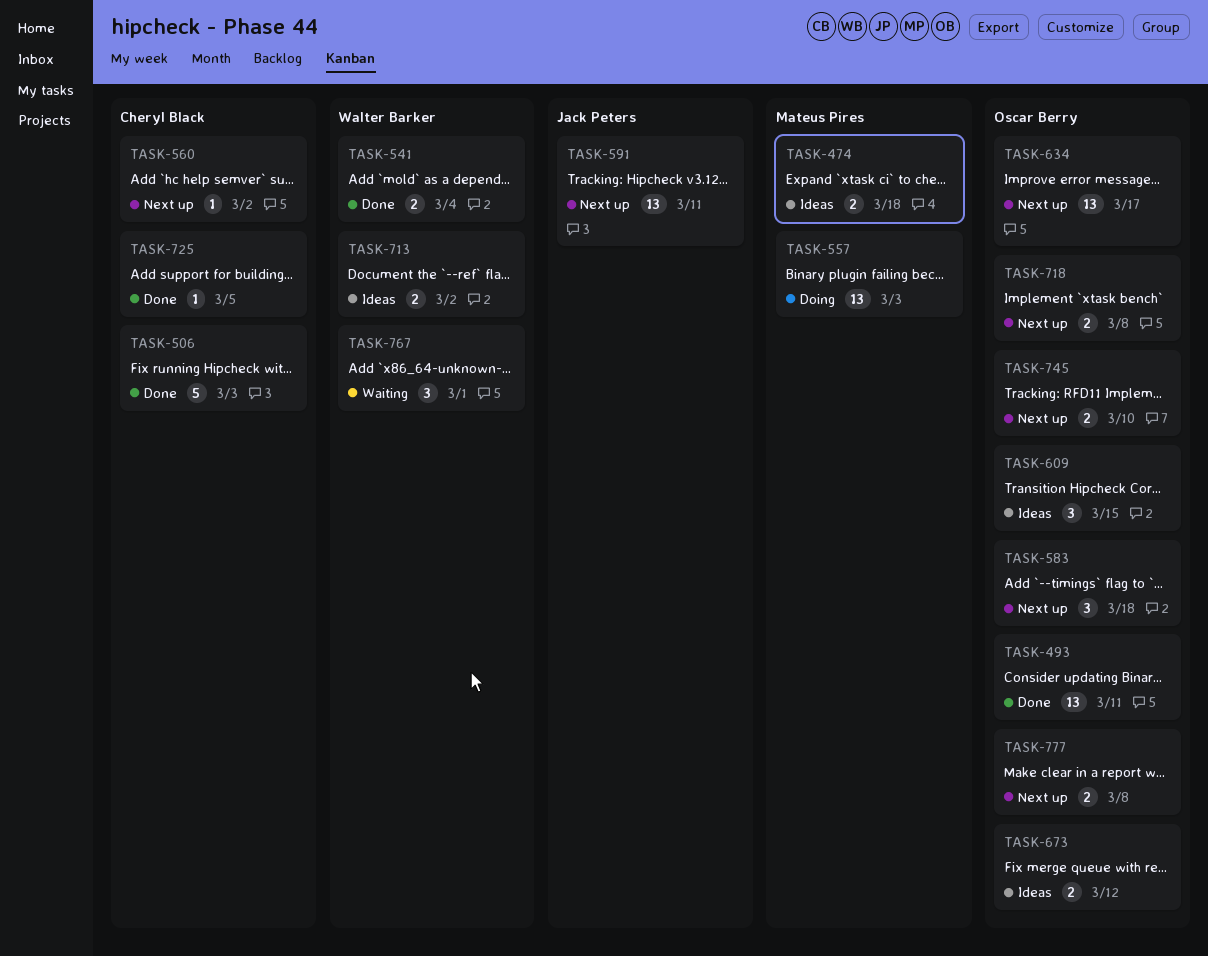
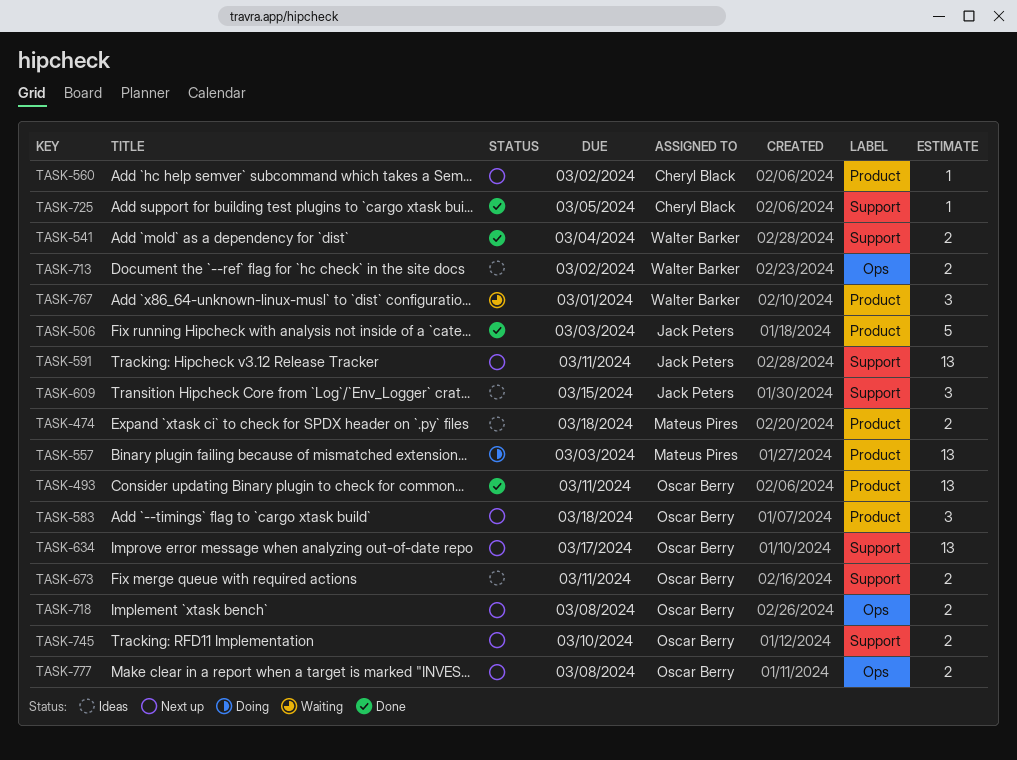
TASK-506, owner: Cheryl Black -> Jack Peters
TASK-609, owner: Oscar Berry -> Jack Peters
TASK-673, due: Mar 12 -> Mar 11

